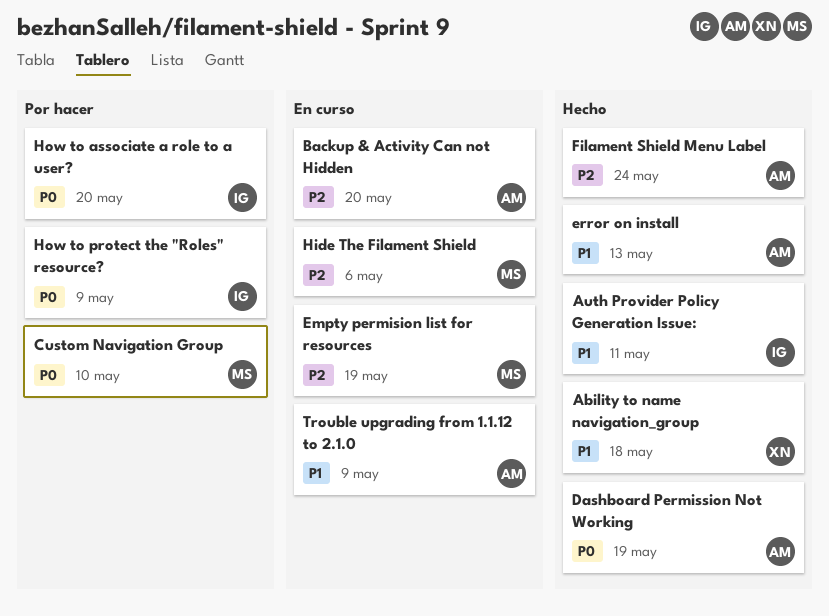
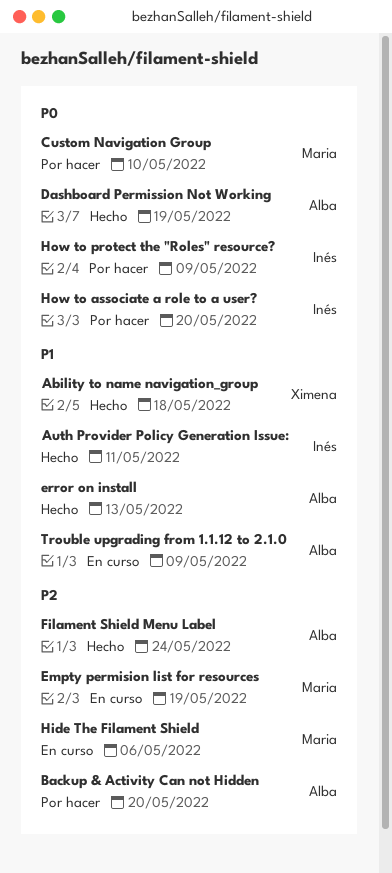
Backup & Activity Can not Hidden, status: En curso -> Por hacer

